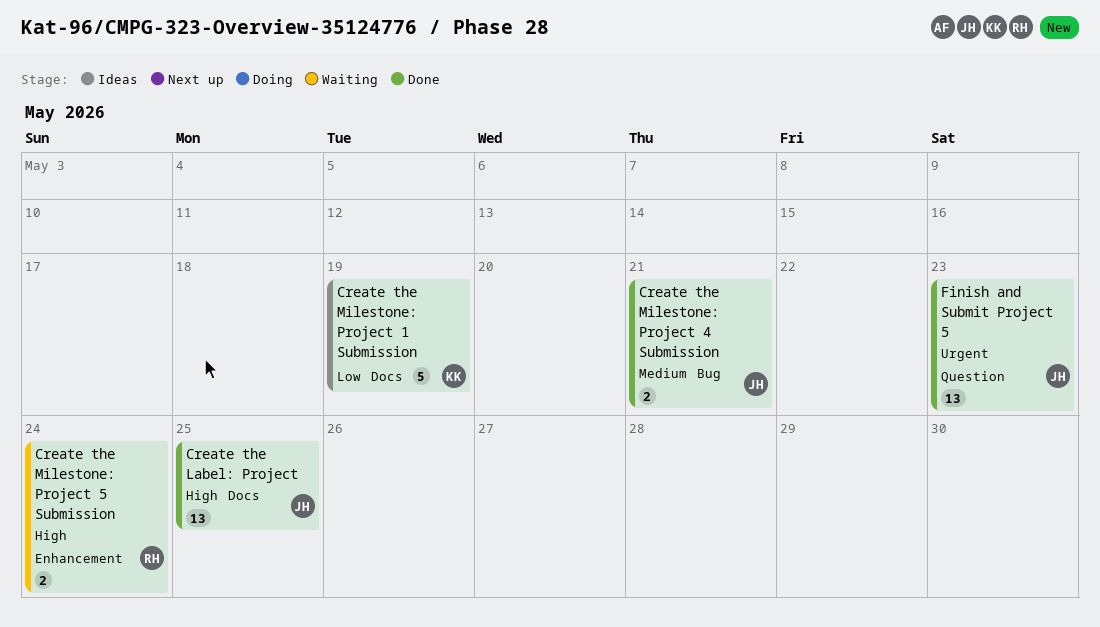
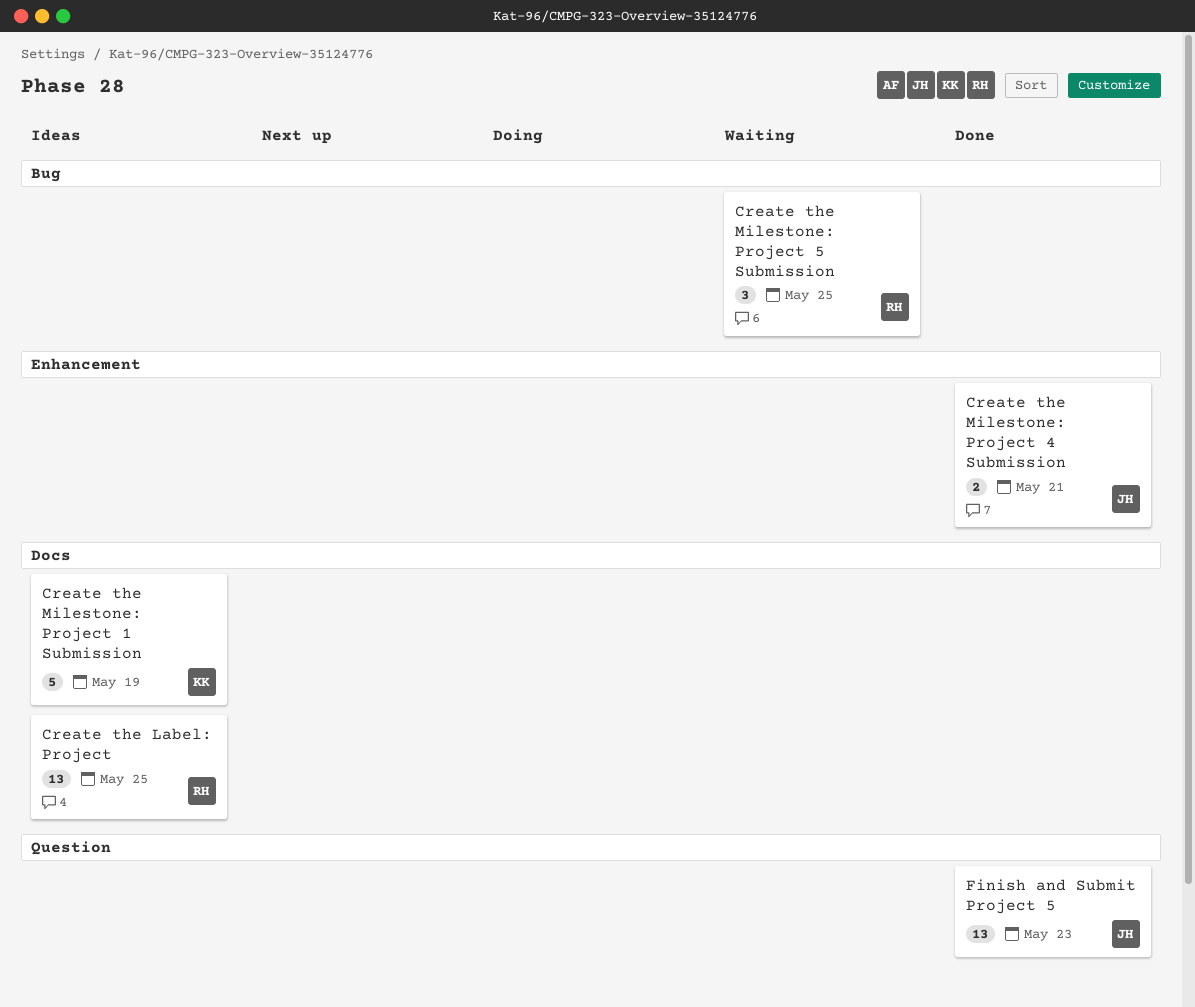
Create the Label: Project, status: Done -> Ideas
Create the Label: Project, owner: JH -> RH
Create the Milestone: Project 4 Submission, label: Bug -> Enhancement
Create the Milestone: Project 5 Submission, label: Enhancement -> Bug
Create the Milestone: Project 5 Submission, estimate: 2 -> 3
Create the Milestone: Project 5 Submission, due: May 24 -> May 25

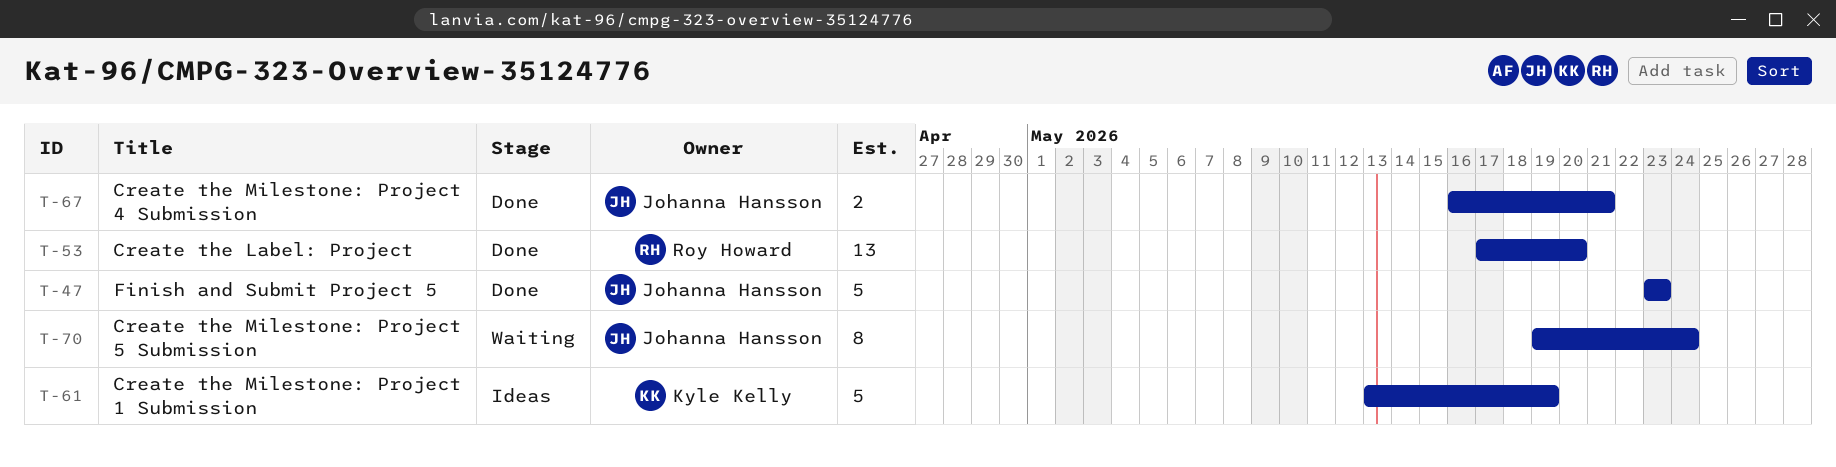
Create the Label: Project, status: Ideas -> Done
Create the Label: Project, due: May 25 -> May 20
Create the Milestone: Project 5 Submission, owner: Roy Howard -> Johanna Hansson
Create the Milestone: Project 5 Submission, estimate: 3 -> 8
Create the Milestone: Project 5 Submission, due: May 25 -> May 24
Finish and Submit Project 5, estimate: 13 -> 5

